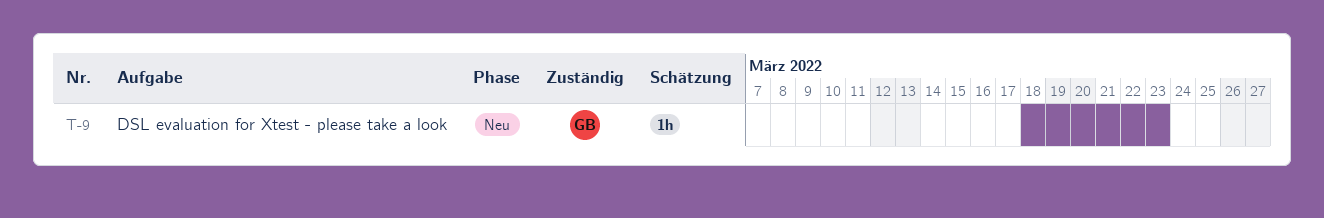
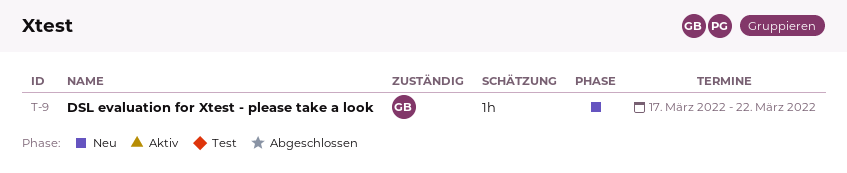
T-9, start: Mar 18 -> Mar 17
T-9, due: Mar 23 -> Mar 22

